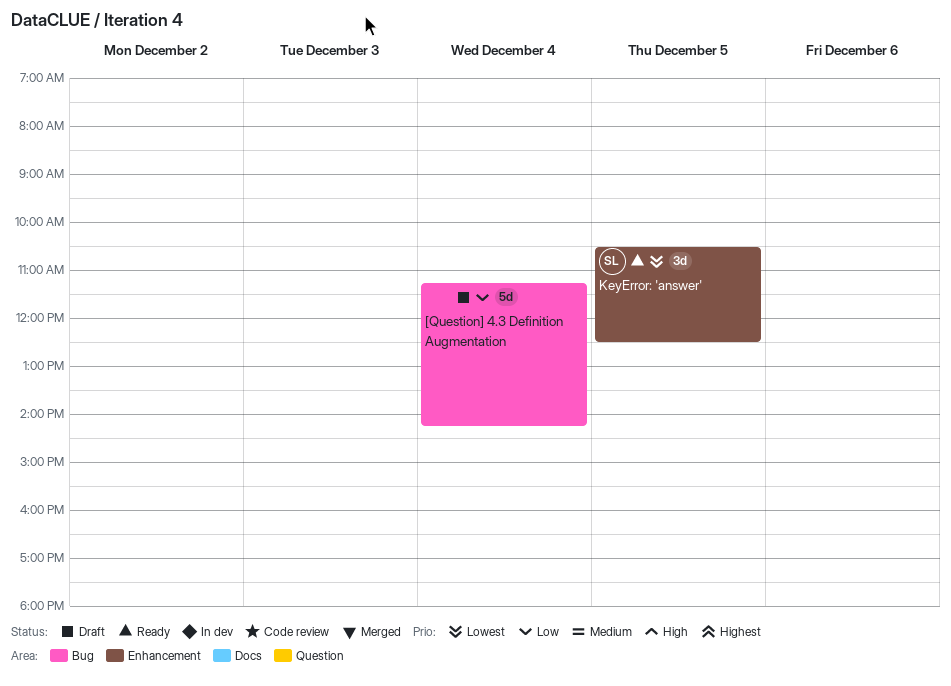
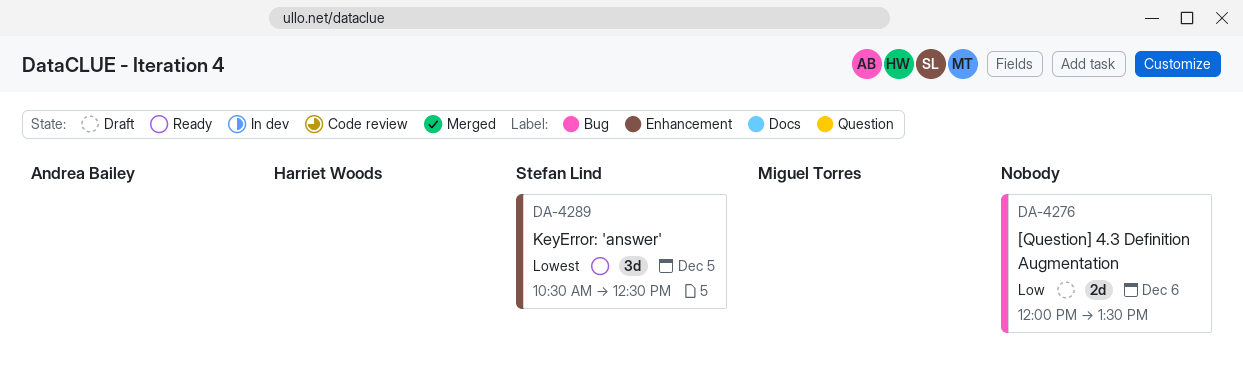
[Question] 4.3 Definition Augmentation, estimate: 5d -> 2d
[Question] 4.3 Definition Augmentation, day: Dec 4 -> Dec 6
[Question] 4.3 Definition Augmentation, begins: 11:15 -> 12:00
[Question] 4.3 Definition Augmentation, ends: 14:15 -> 13:30

